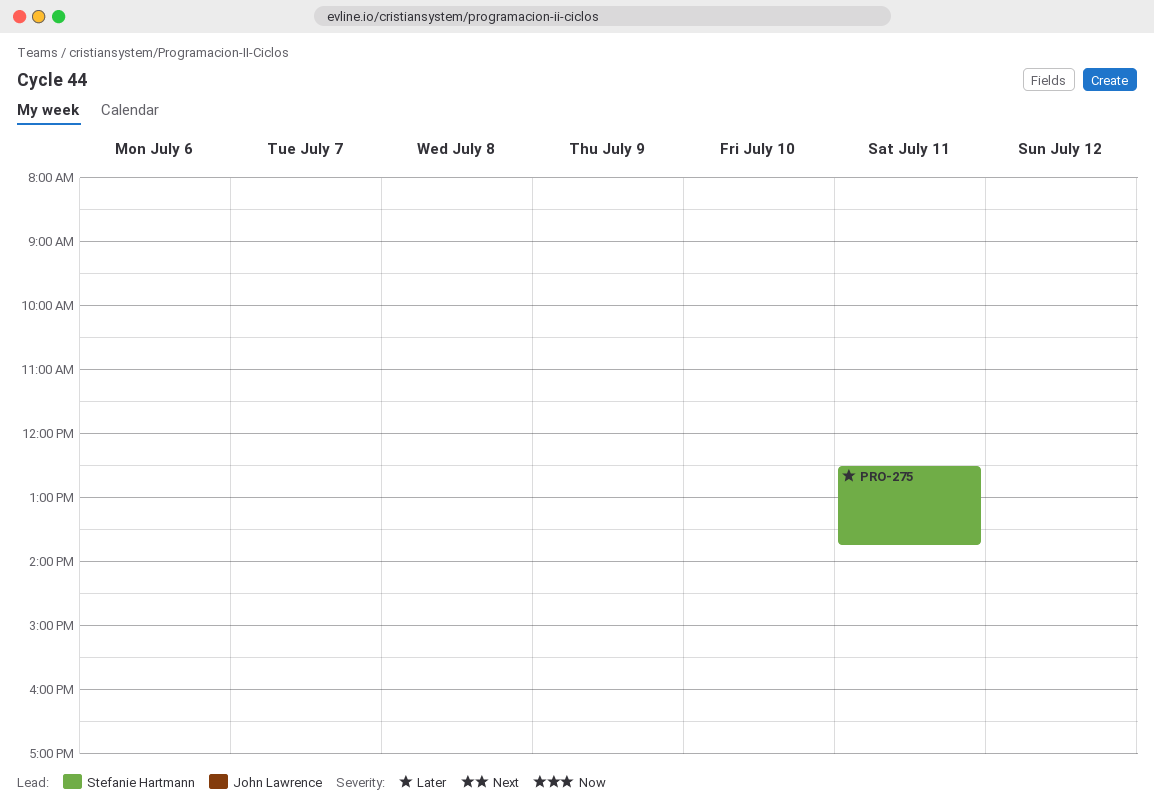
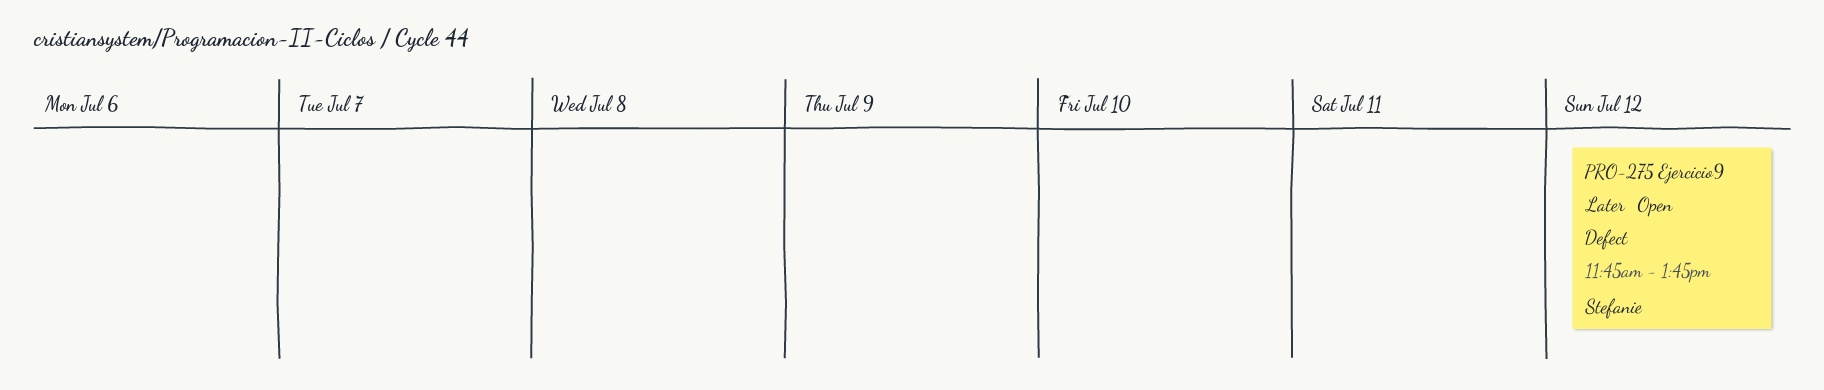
PRO-275, day: Jul 11 -> Jul 12
PRO-275, begins: 12:30 -> 11:45

